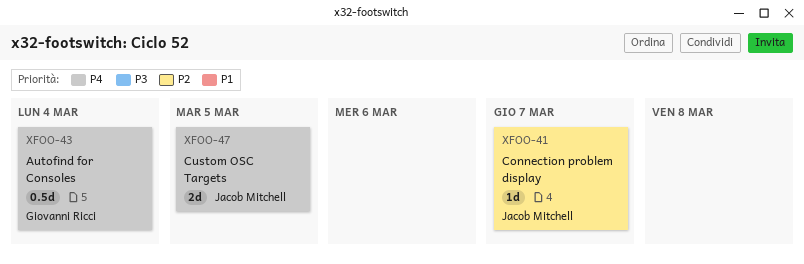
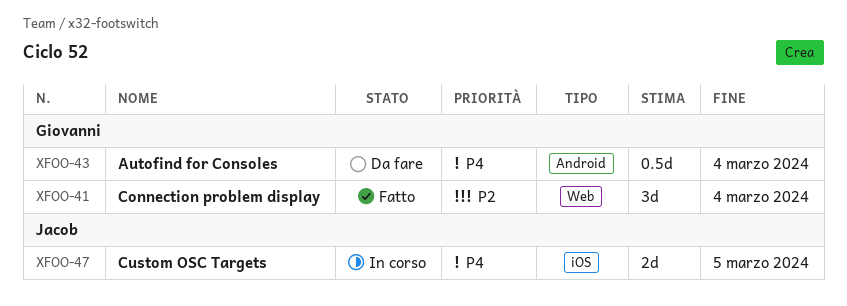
XFOO-41, owner: Jacob Mitchell -> Giovanni Ricci
XFOO-41, estimate: 1d -> 3d
XFOO-41, due: Mar 7 -> Mar 4

